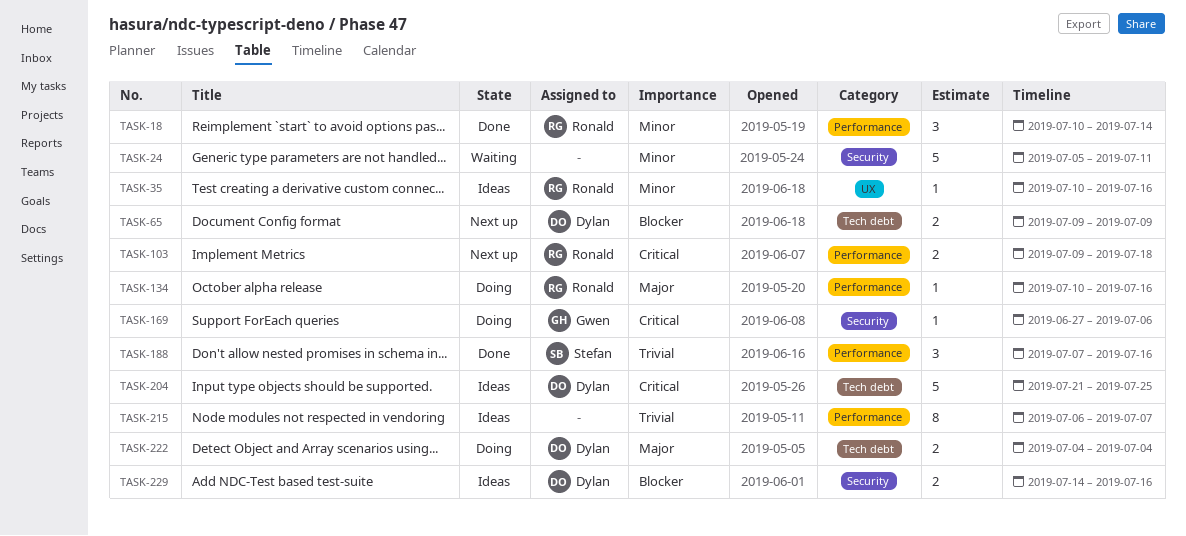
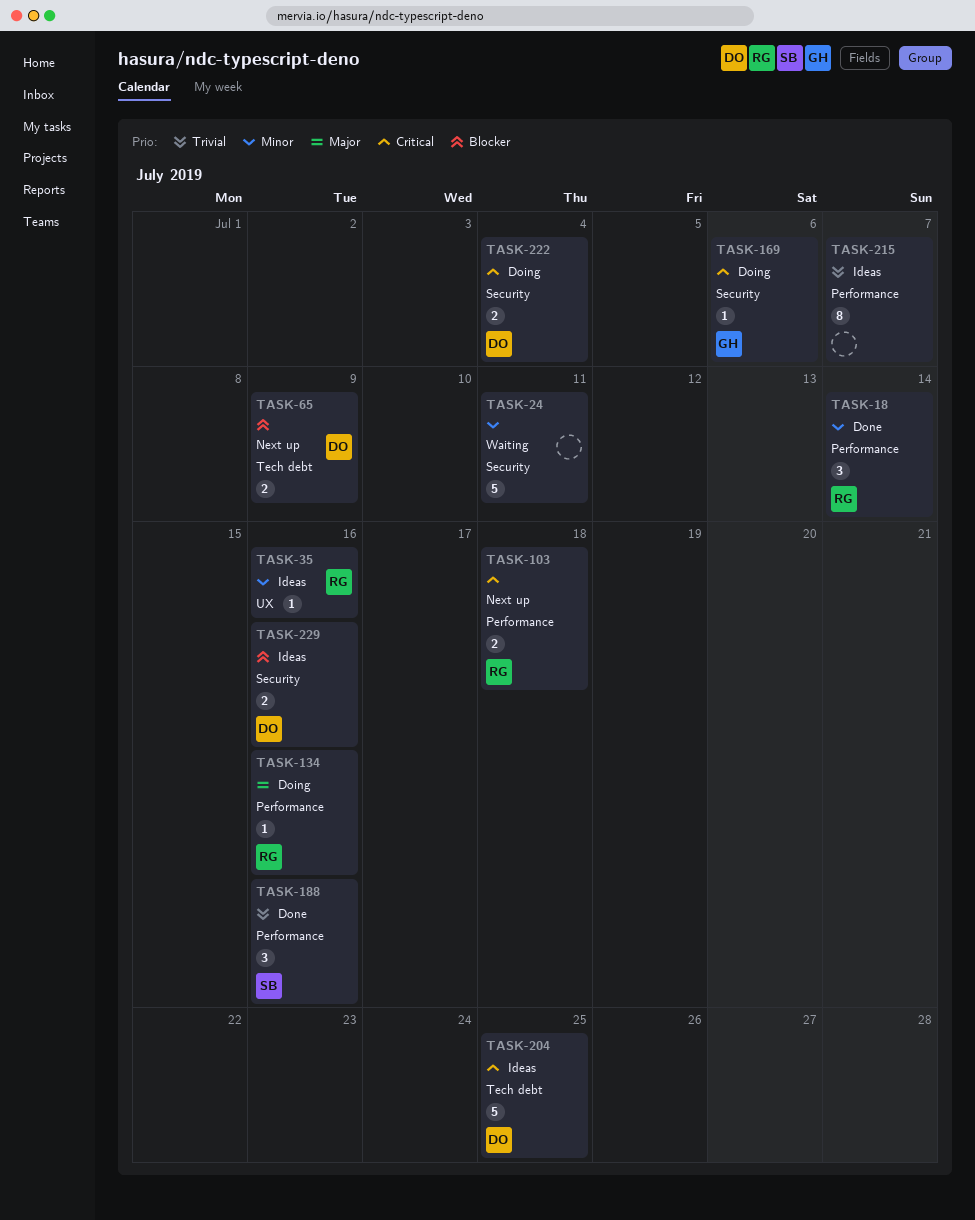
TASK-222, priority: Major -> Critical
TASK-222, label: Tech debt -> Security

